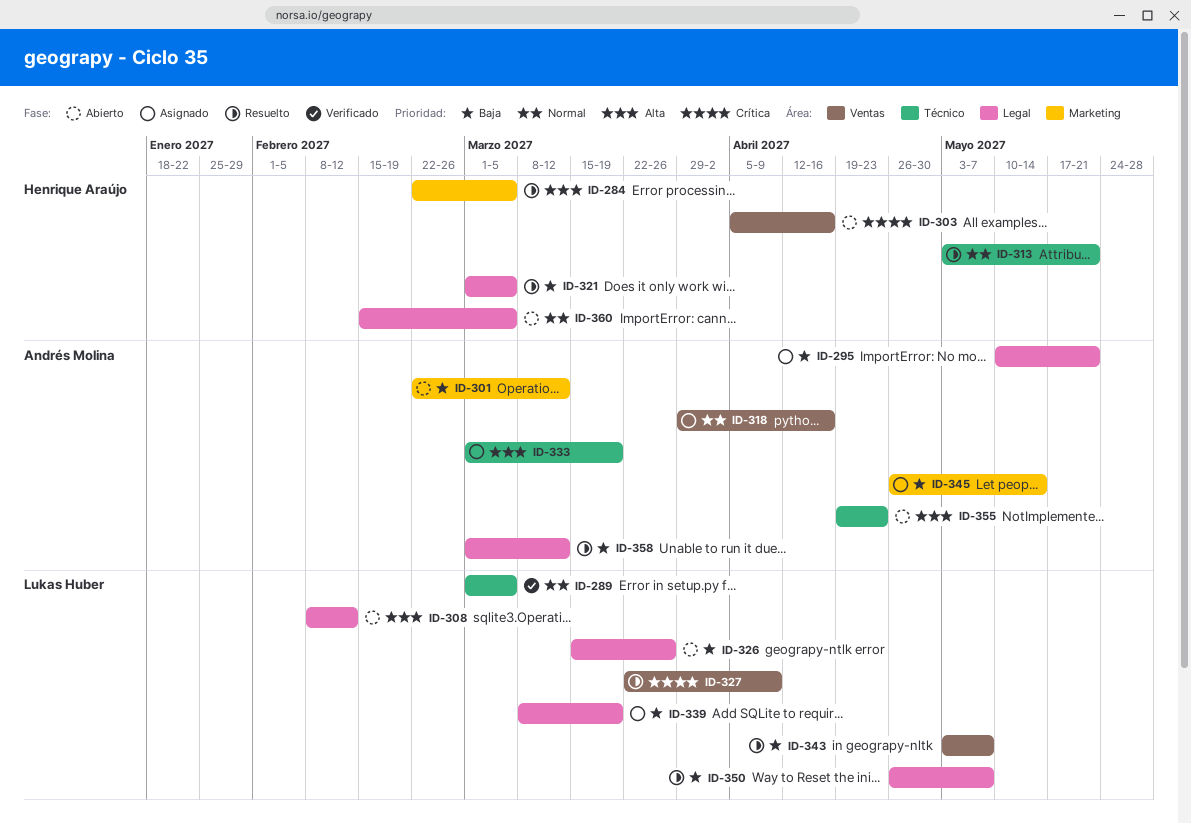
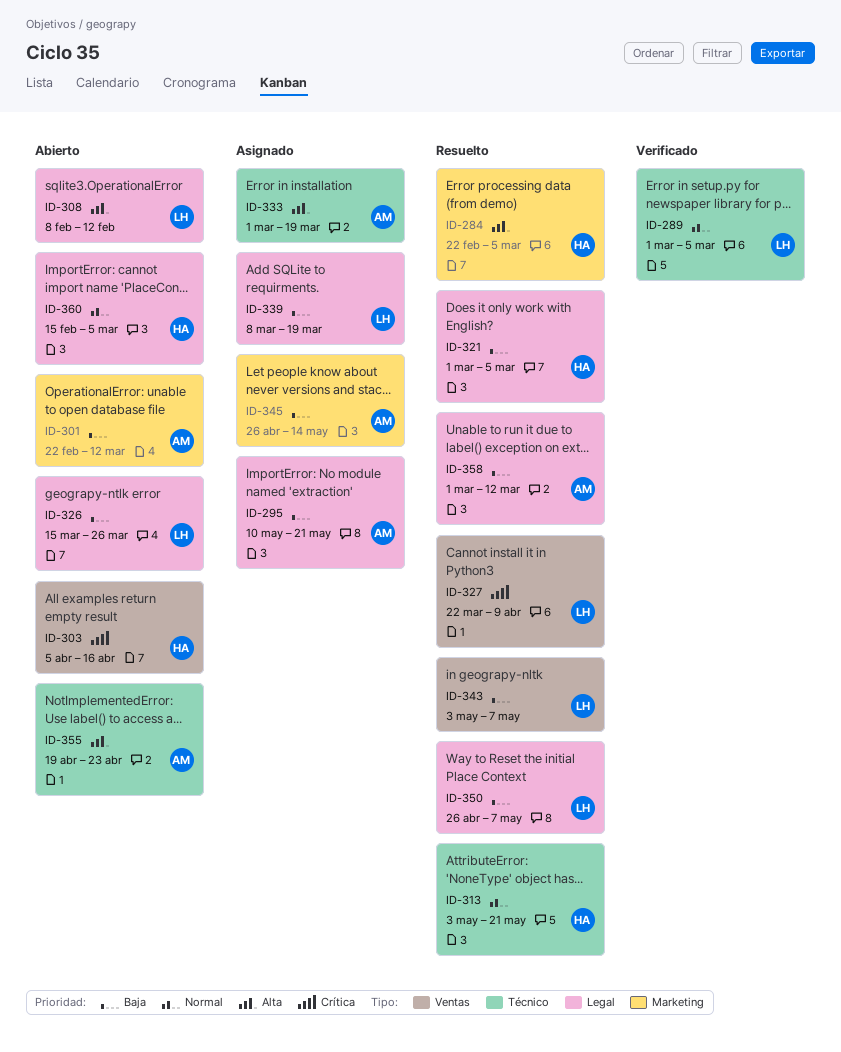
ID-318: present -> none

